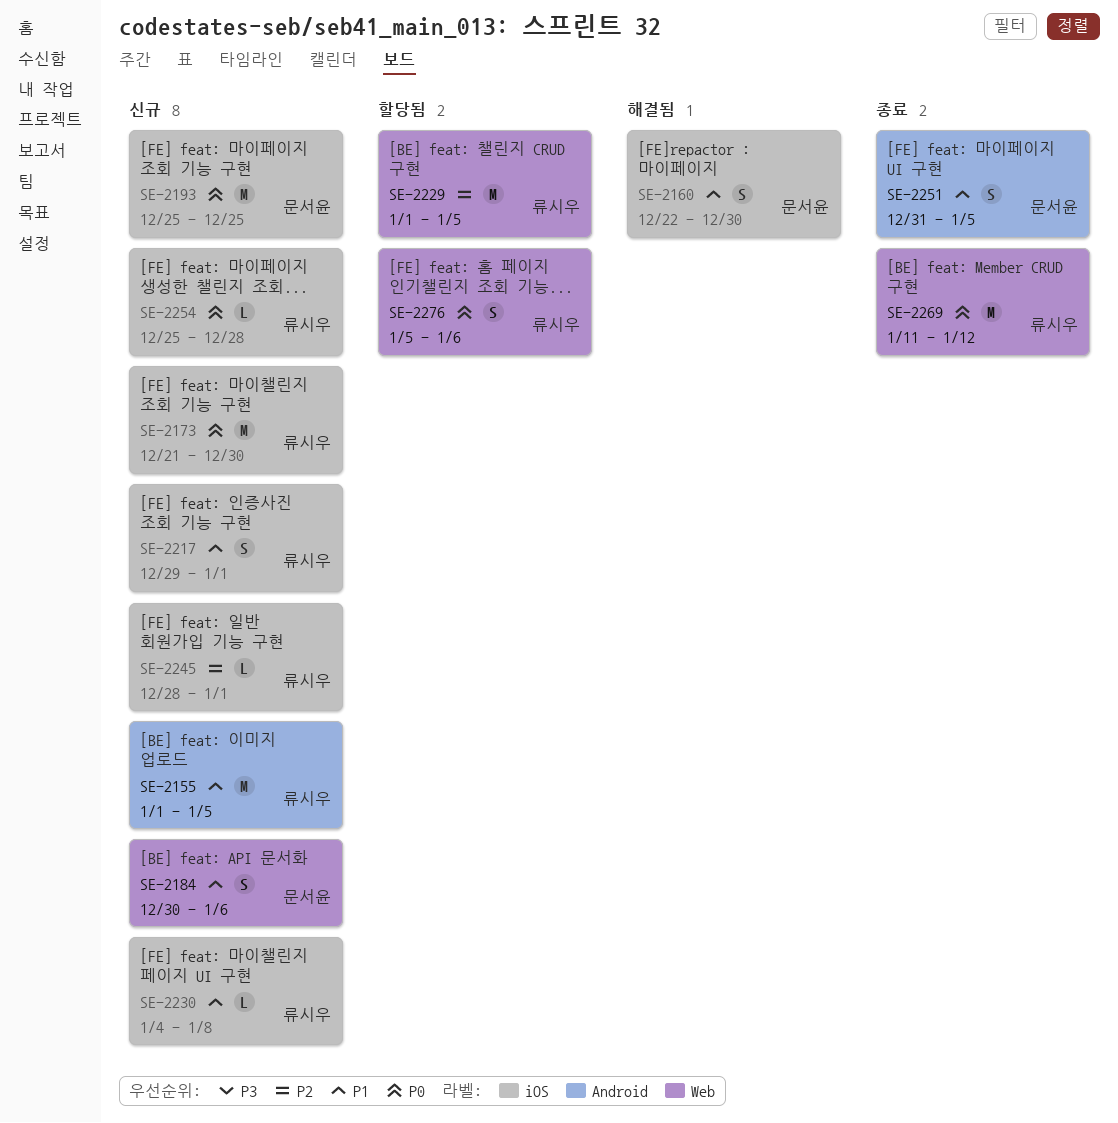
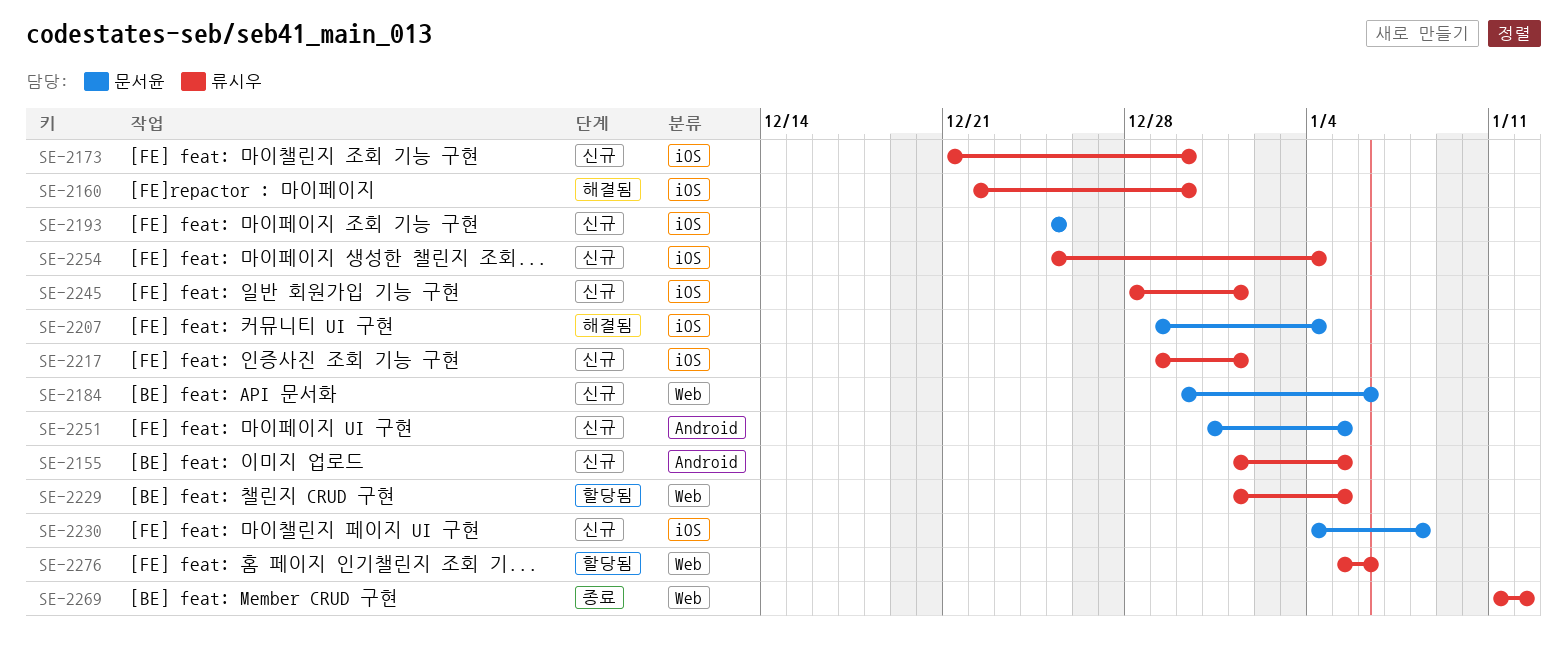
SE-2160, owner: 문서윤 -> 류시우
SE-2207: none -> present
SE-2230, owner: 류시우 -> 문서윤
SE-2251, status: 종료 -> 신규
SE-2254, due: Dec 28 -> Jan 4

